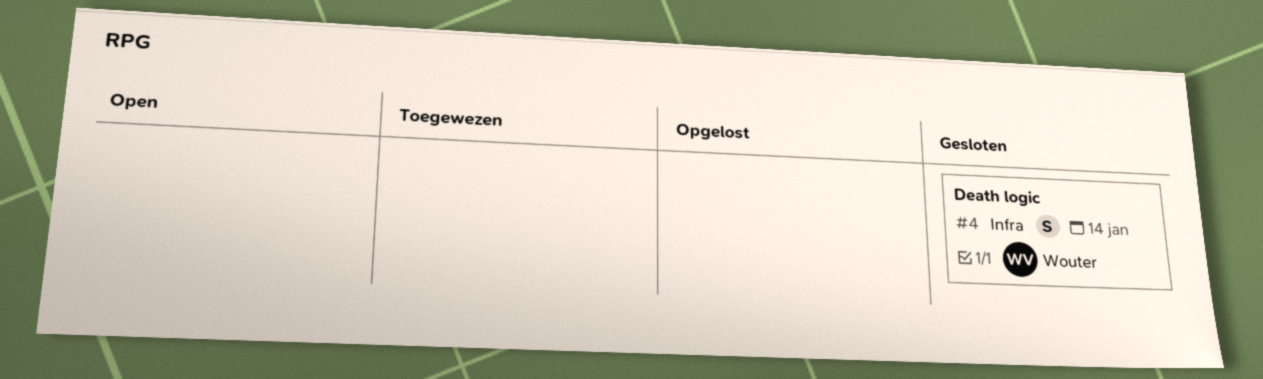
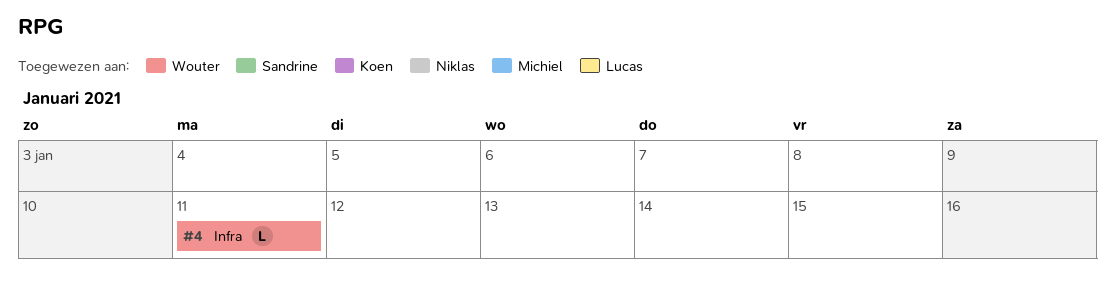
#4, estimate: S -> L
#4, due: Jan 14 -> Jan 11

